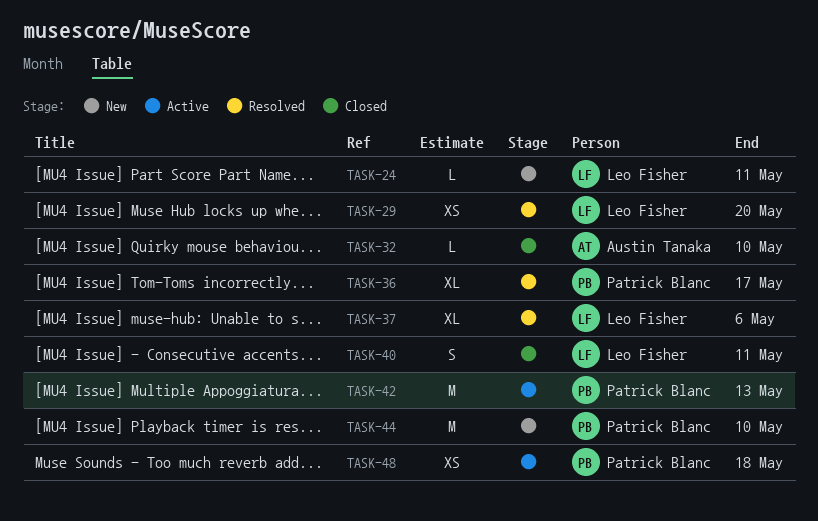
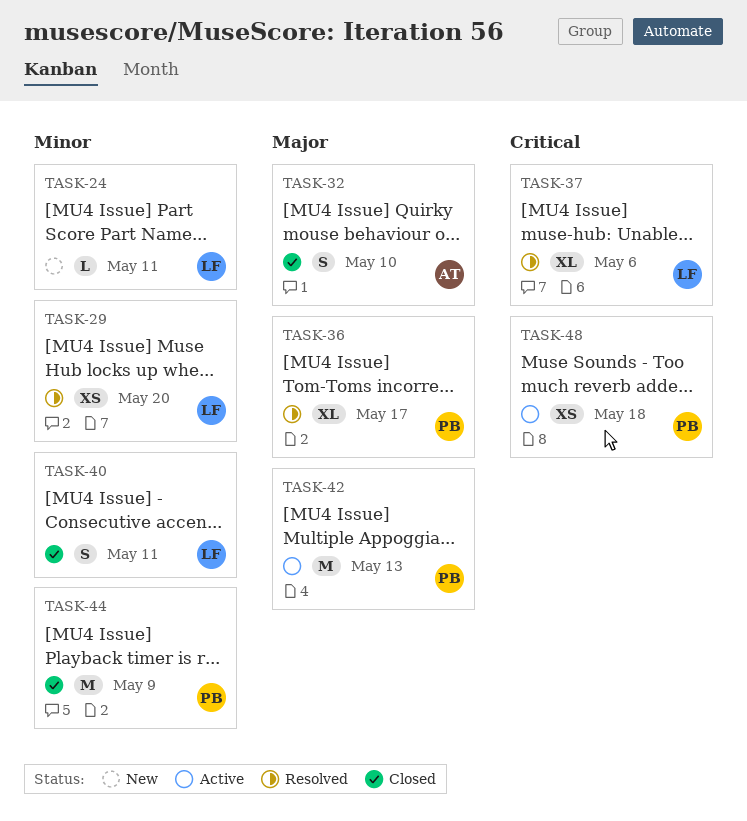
TASK-32, estimate: L -> S
TASK-44, status: New -> Closed
TASK-44, due: May 10 -> May 9

